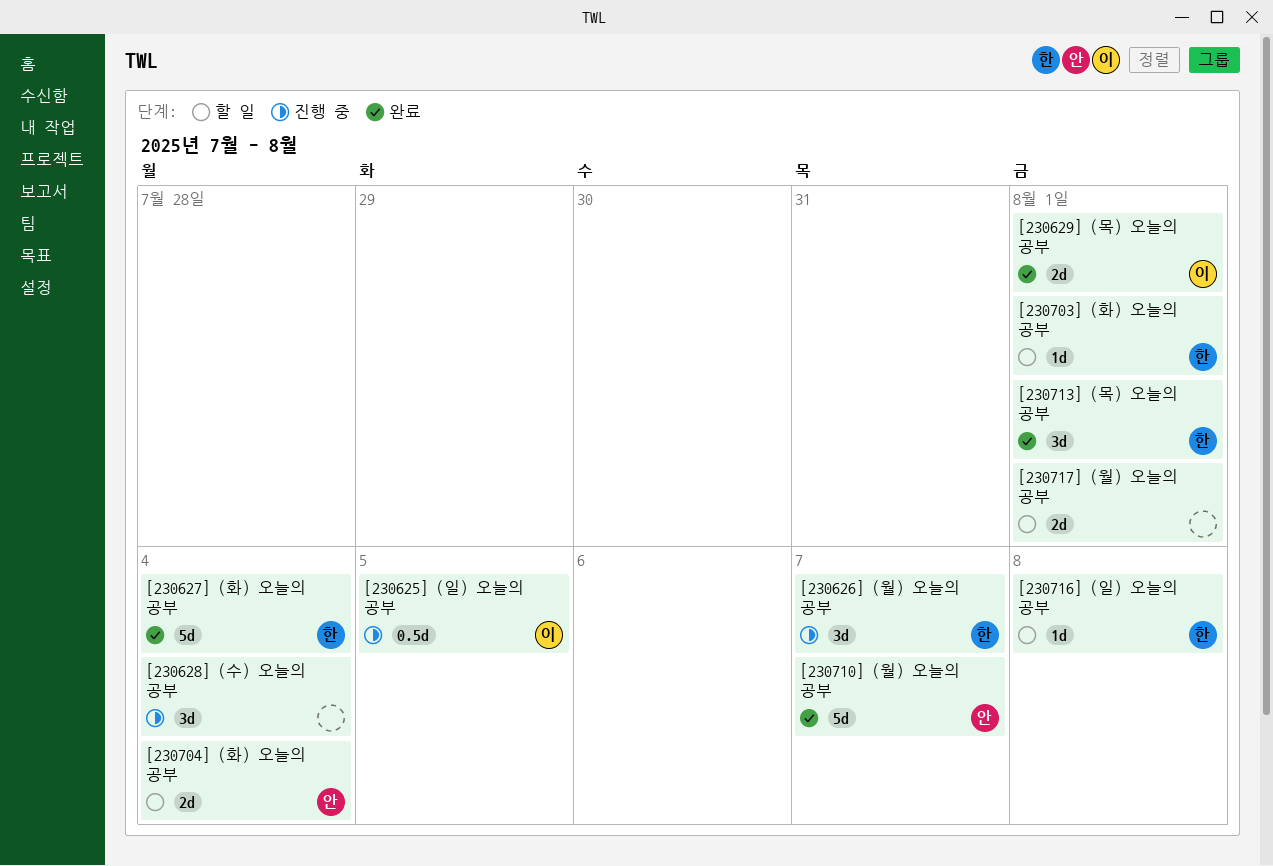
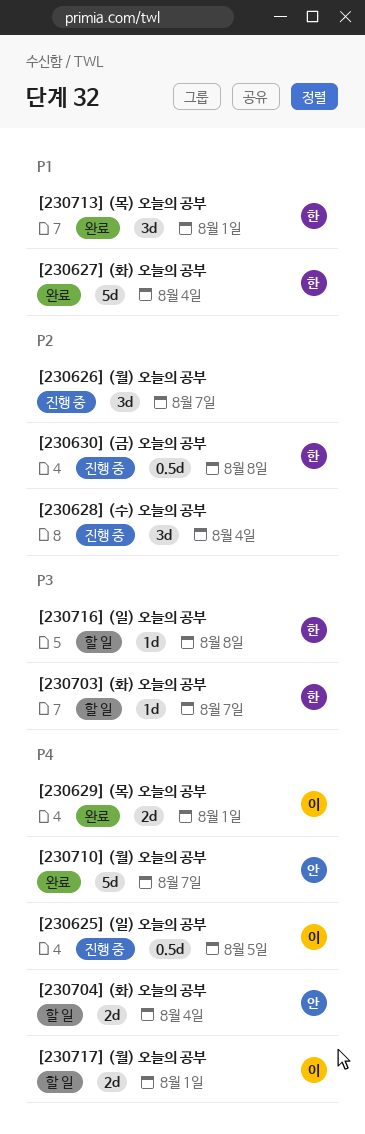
[230626] (월) 오늘의 공부, owner: 한 -> none
[230630] (금) 오늘의 공부: none -> present
[230703] (화) 오늘의 공부, due: Aug 1 -> Aug 7
[230717] (월) 오늘의 공부, owner: none -> 이

